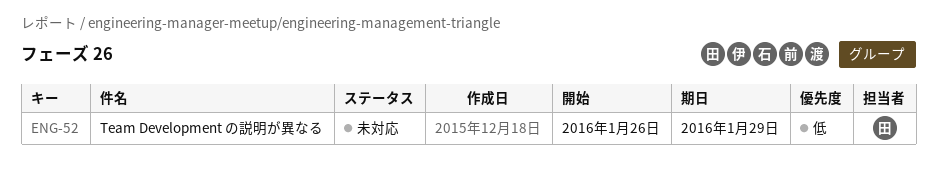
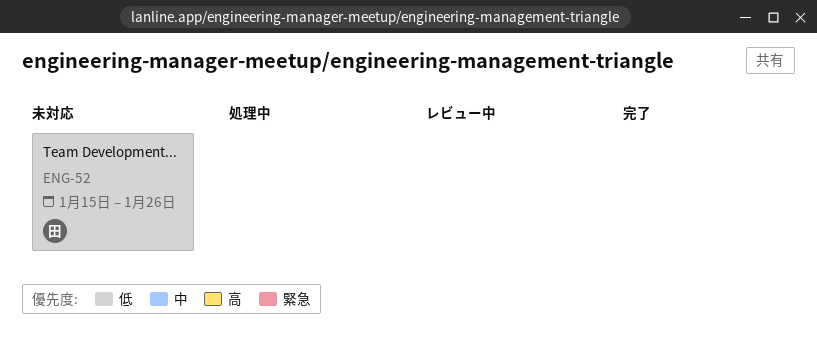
ENG-52, start: Jan 26 -> Jan 15
ENG-52, due: Jan 29 -> Jan 26

